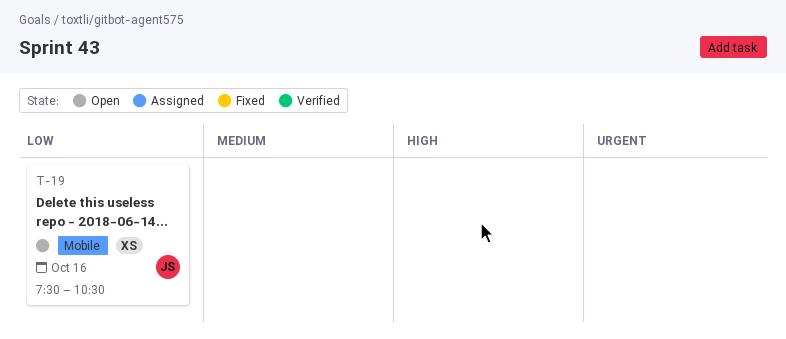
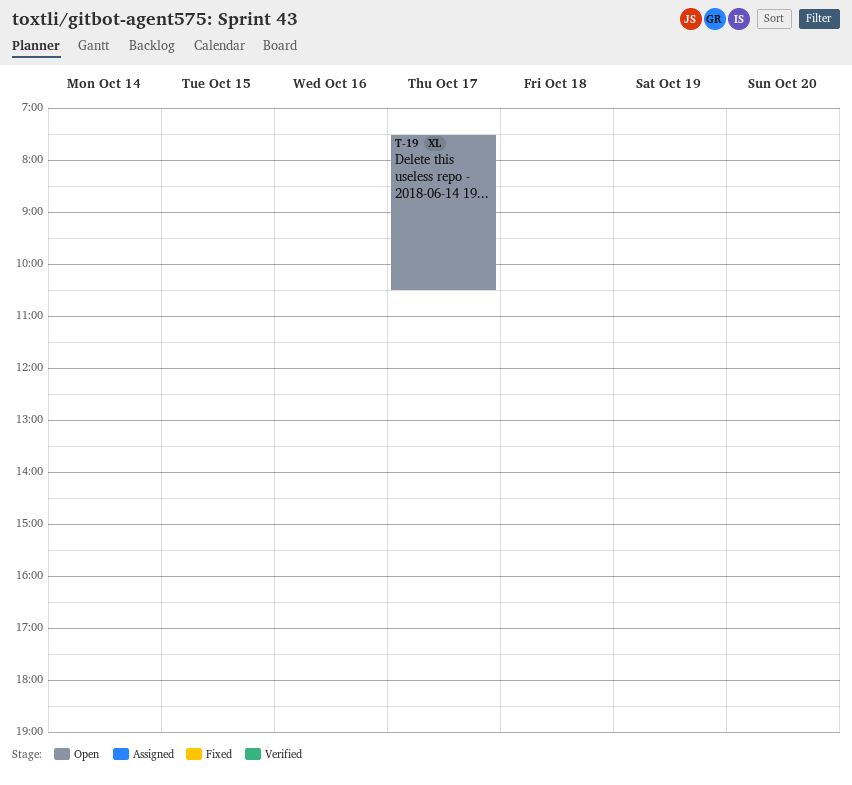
T-19, estimate: XS -> XL
T-19, day: Oct 16 -> Oct 17

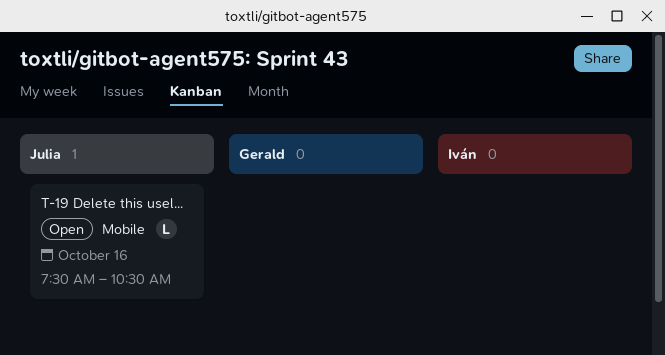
T-19, estimate: XL -> L
T-19, day: Oct 17 -> Oct 16

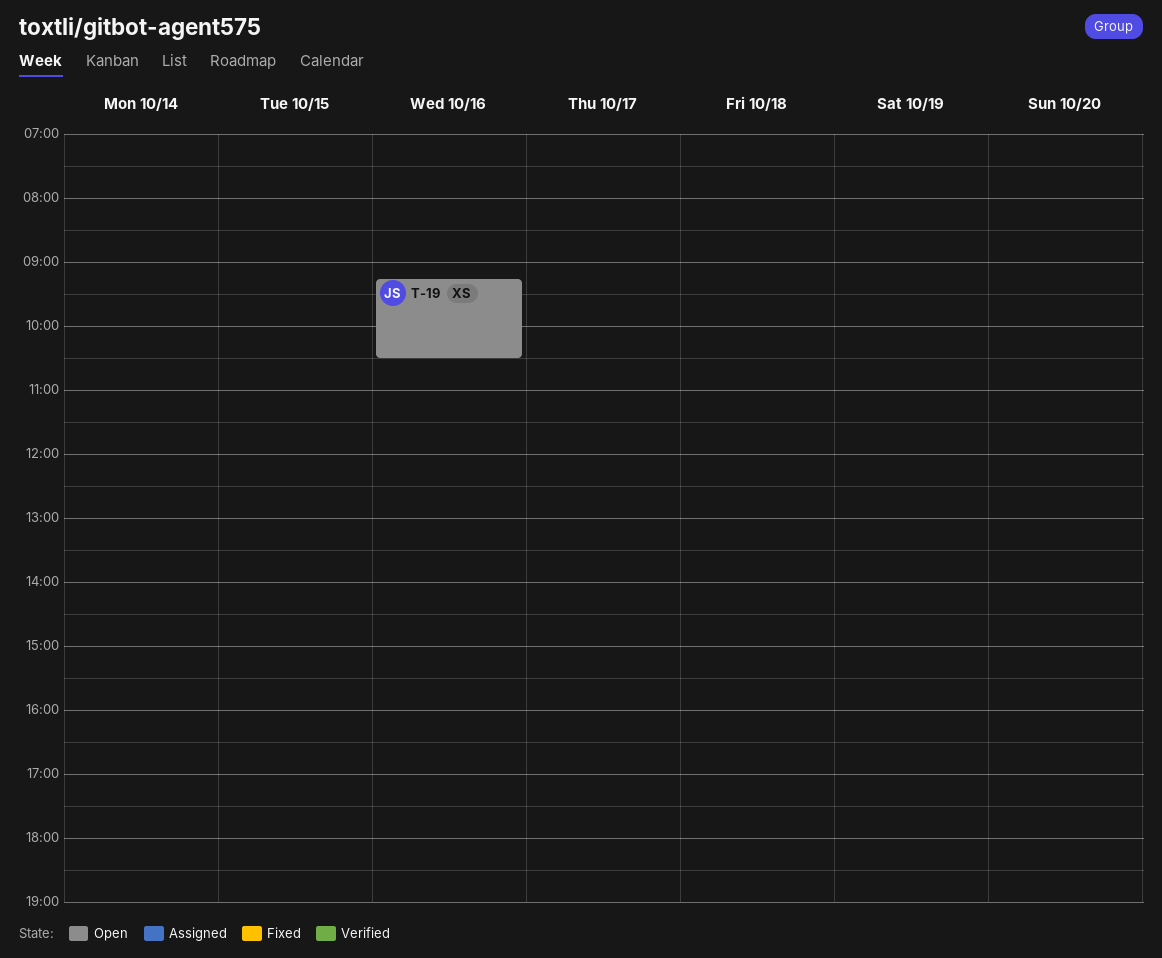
T-19, estimate: L -> XS
T-19, begins: 07:30 -> 09:15

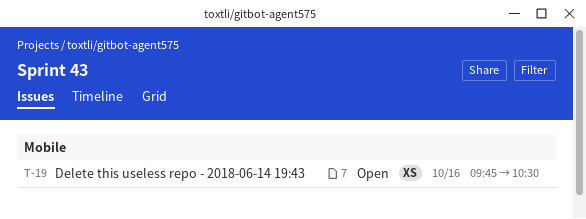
T-19, begins: 09:15 -> 09:45

